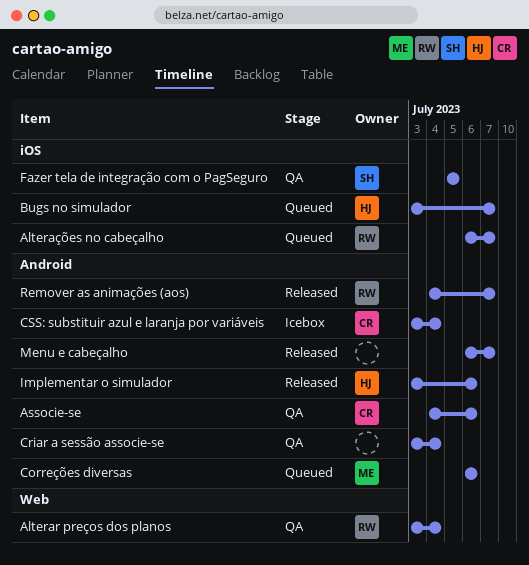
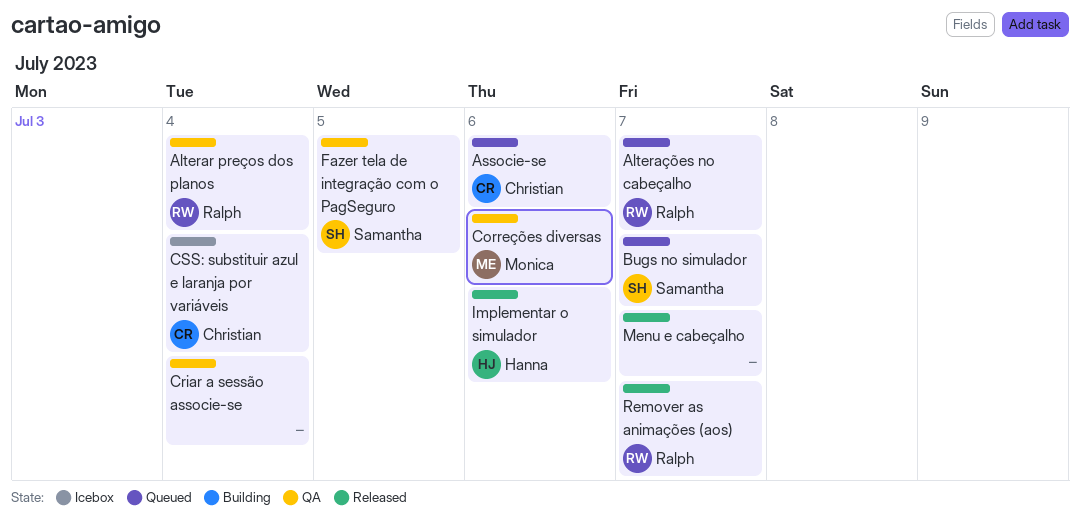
Associe-se, status: QA -> Queued
Bugs no simulador, owner: Hanna -> Samantha
Correções diversas, status: Queued -> QA

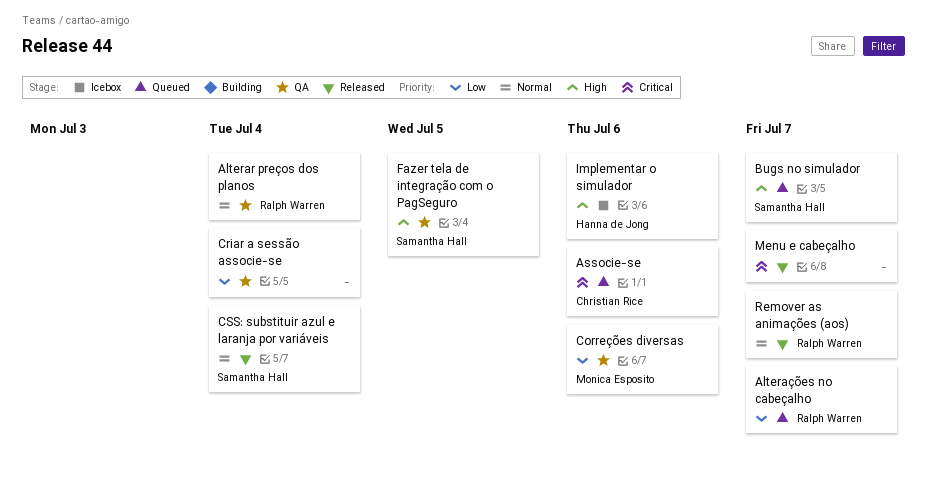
CSS: substituir azul e laranja por variáveis, status: Icebox -> Released
CSS: substituir azul e laranja por variáveis, owner: Christian Rice -> Samantha Hall
Implementar o simulador, status: Released -> Icebox

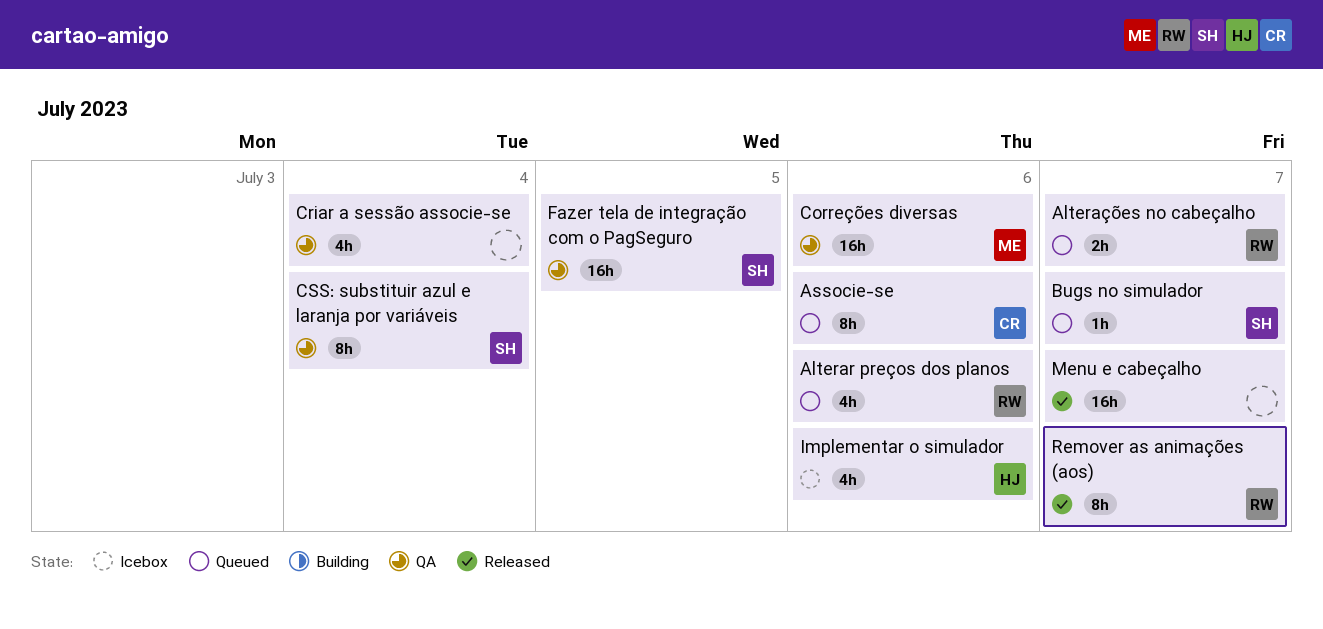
Alterar preços dos planos, status: QA -> Queued
Alterar preços dos planos, due: Jul 4 -> Jul 6
CSS: substituir azul e laranja por variáveis, status: Released -> QA

